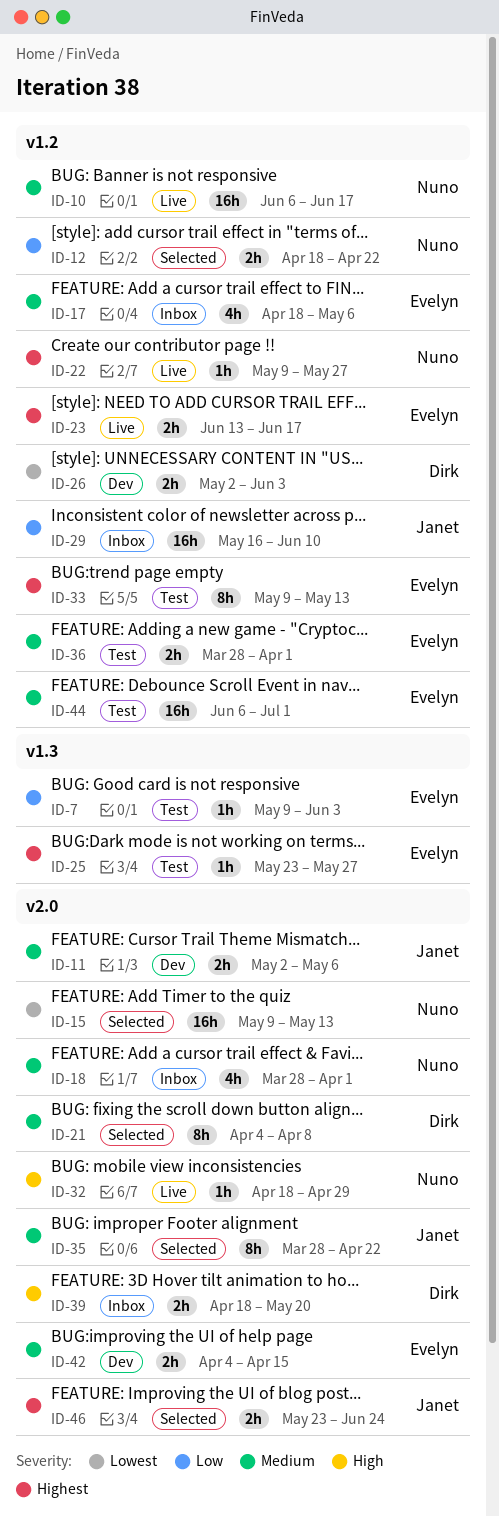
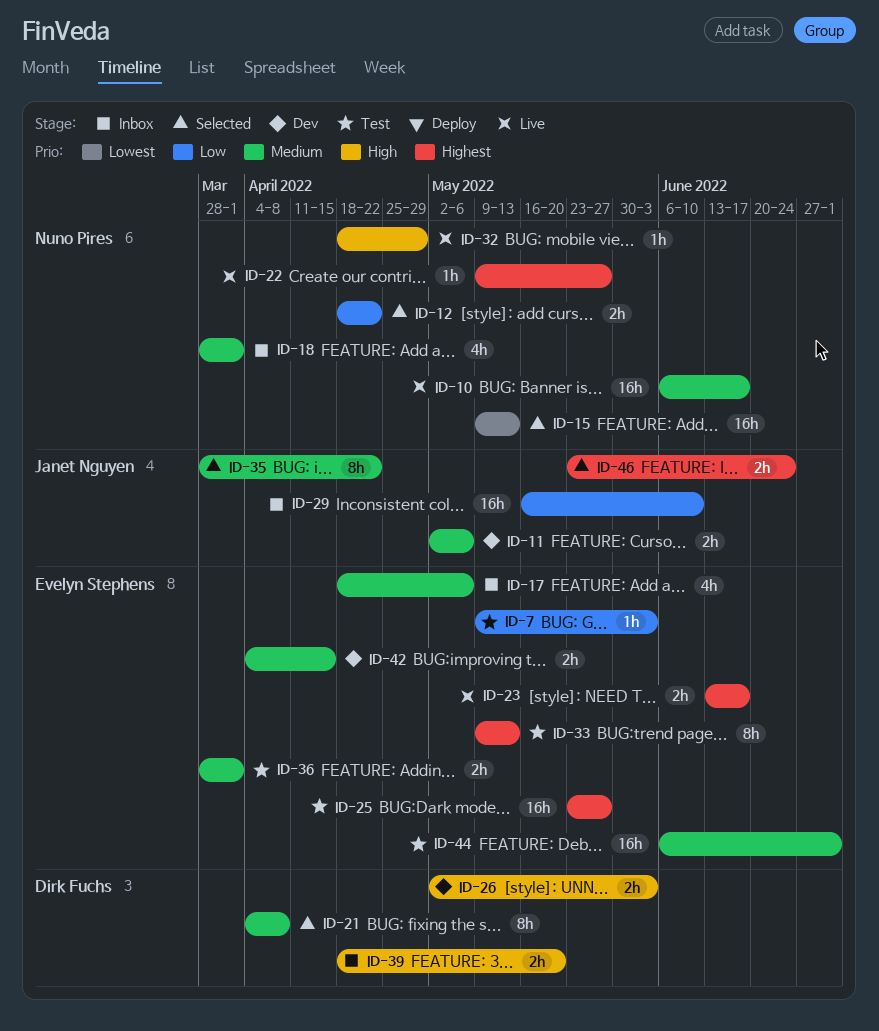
ID-25, estimate: 1h -> 16h
ID-26, priority: Lowest -> High

